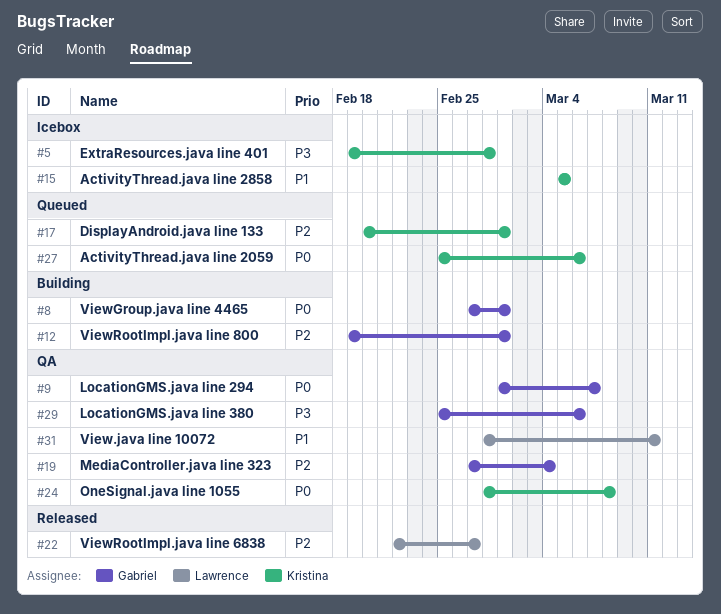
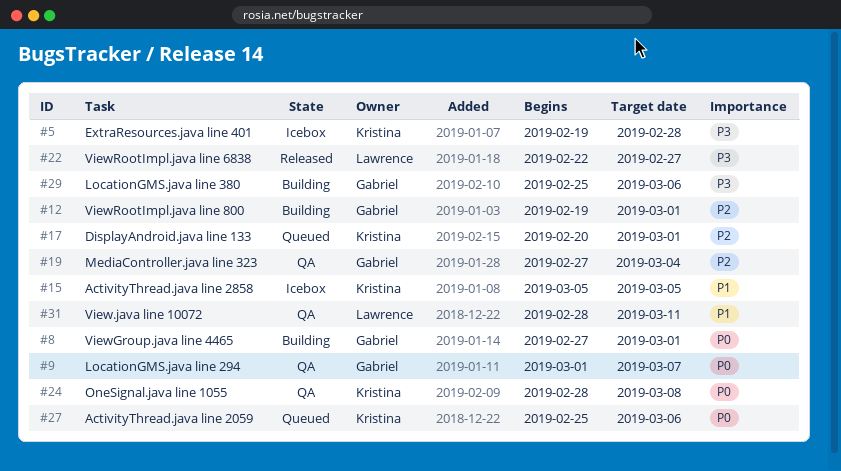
#22, priority: P2 -> P3
#29, status: QA -> Building

